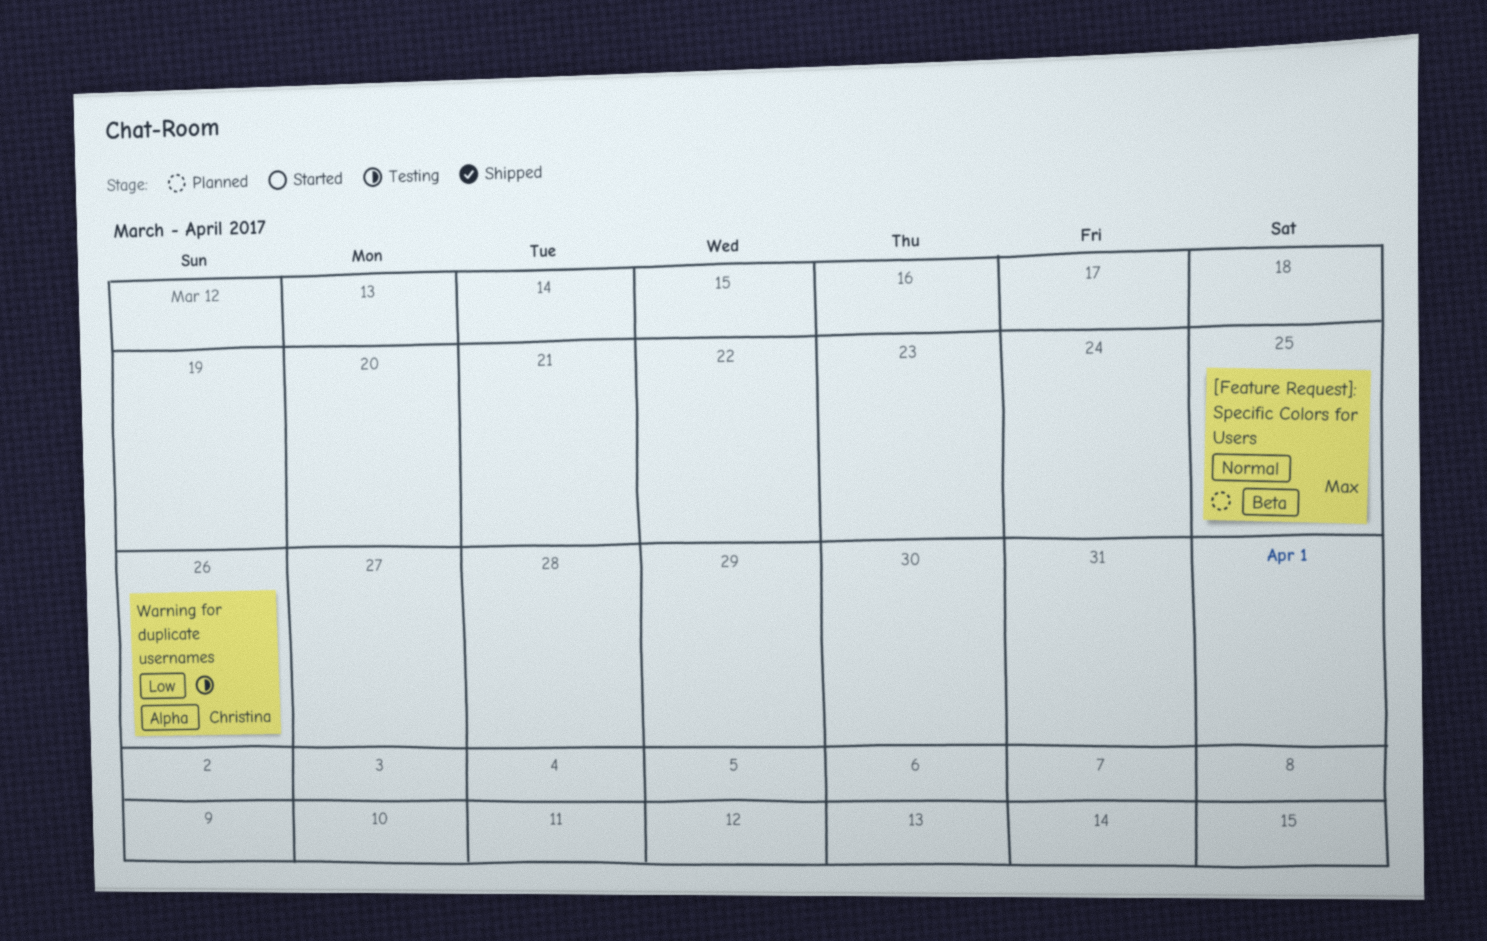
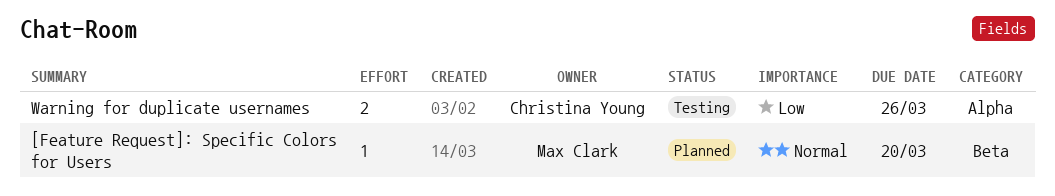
[Feature Request]: Specific Colors for Users, due: Mar 25 -> Mar 20

